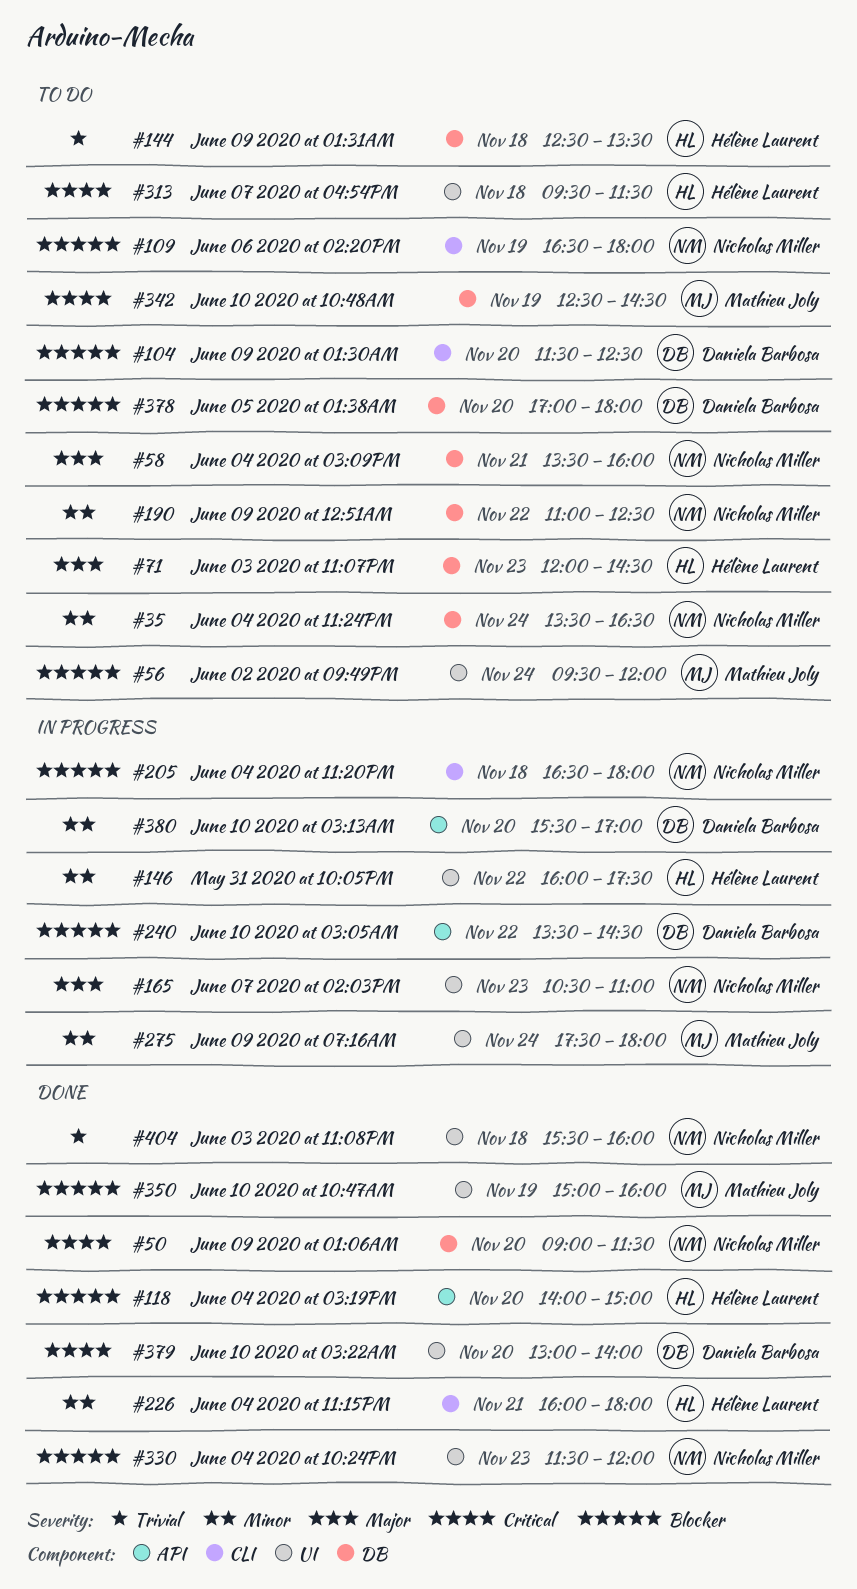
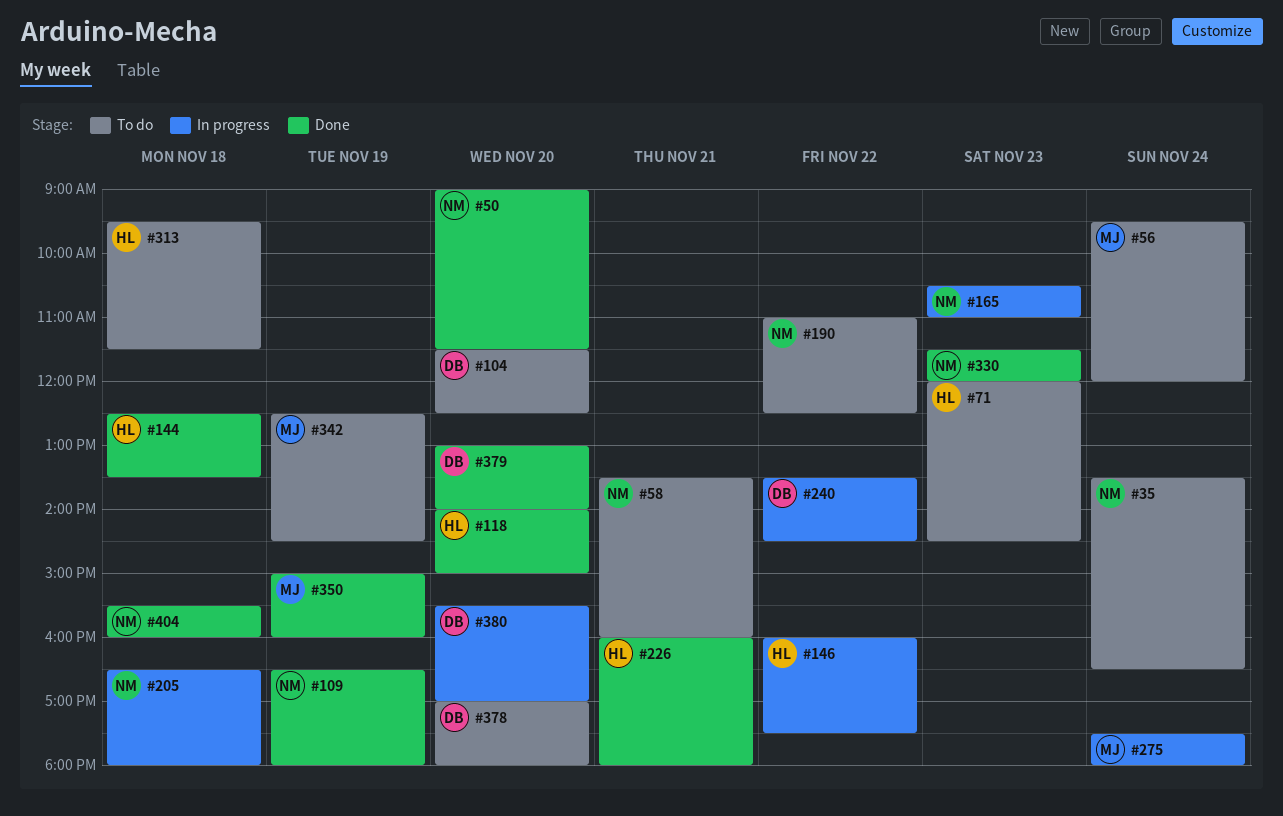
#109, status: To do -> Done
#144, status: To do -> Done

